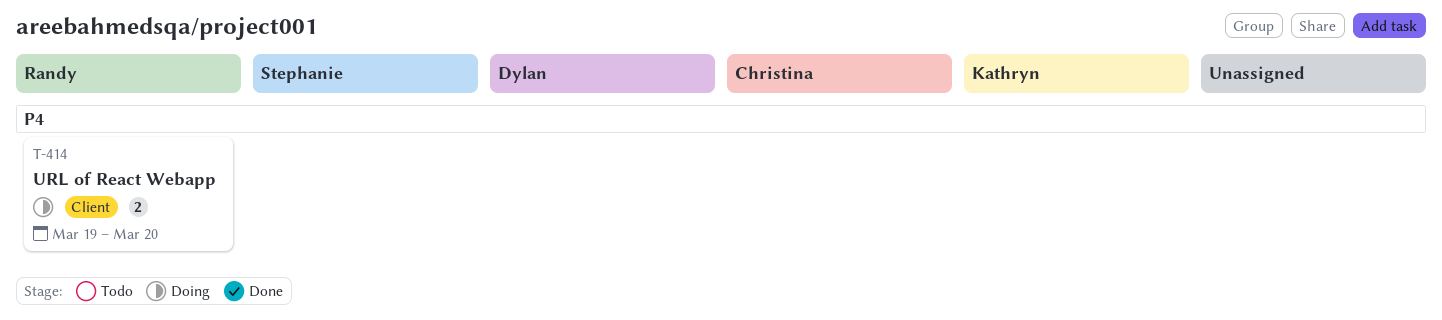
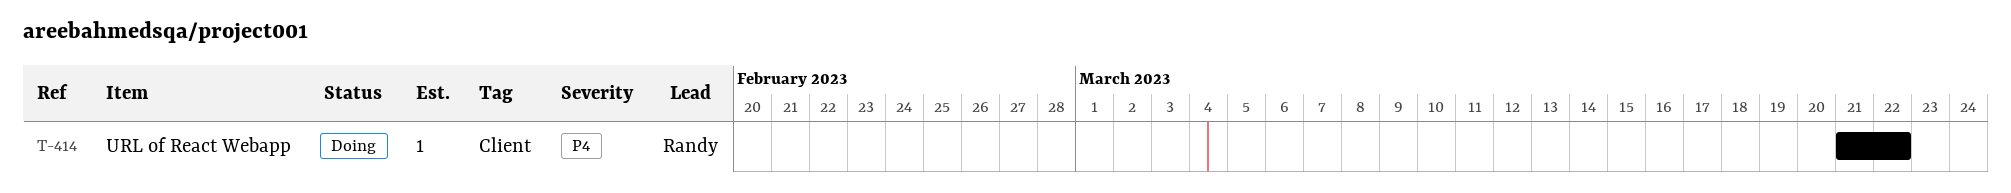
T-414, estimate: 2 -> 1
T-414, start: Mar 19 -> Mar 21
T-414, due: Mar 20 -> Mar 22

